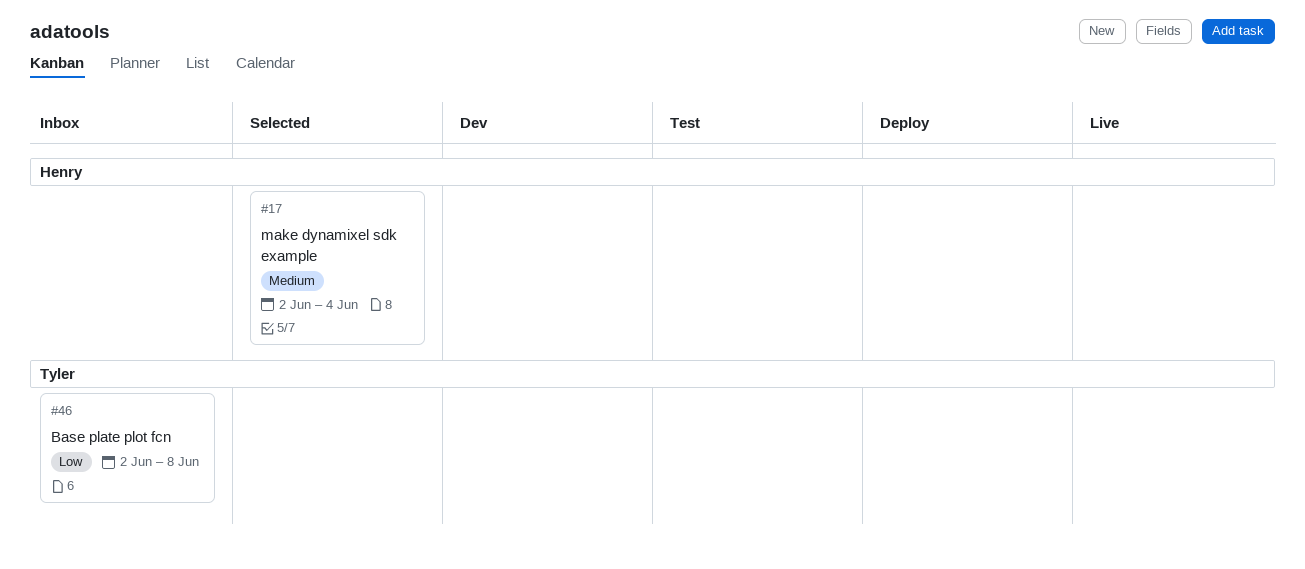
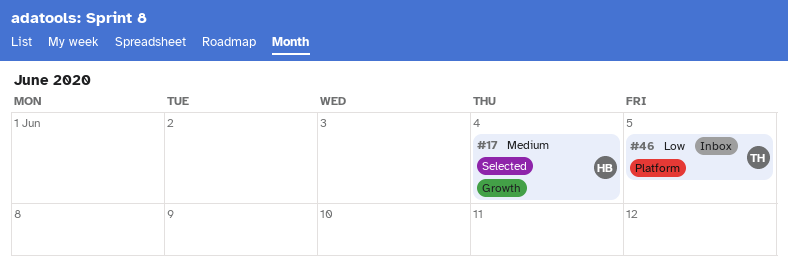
#46, due: Jun 8 -> Jun 5

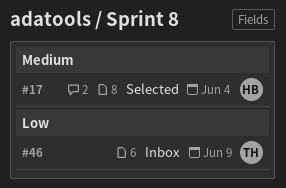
#46, due: Jun 5 -> Jun 9

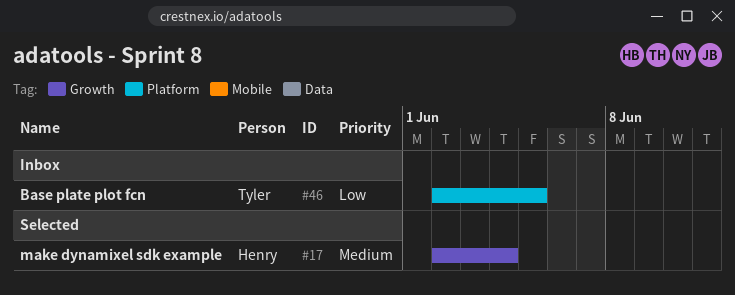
#46, due: Jun 9 -> Jun 5

